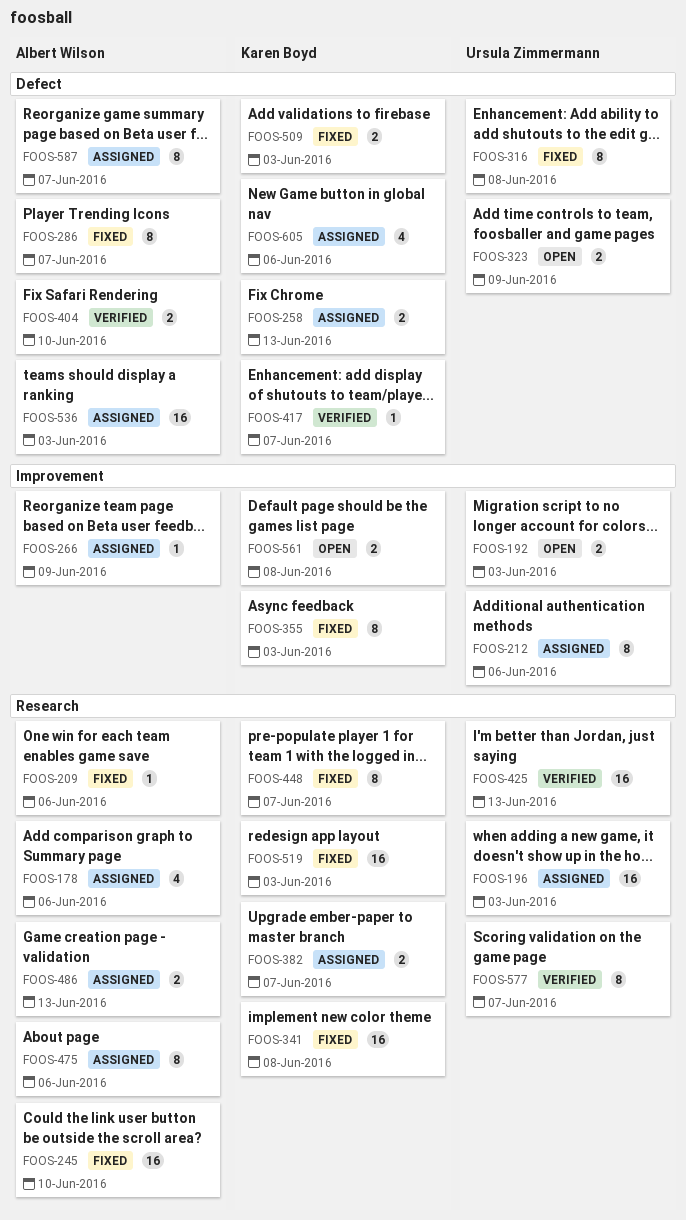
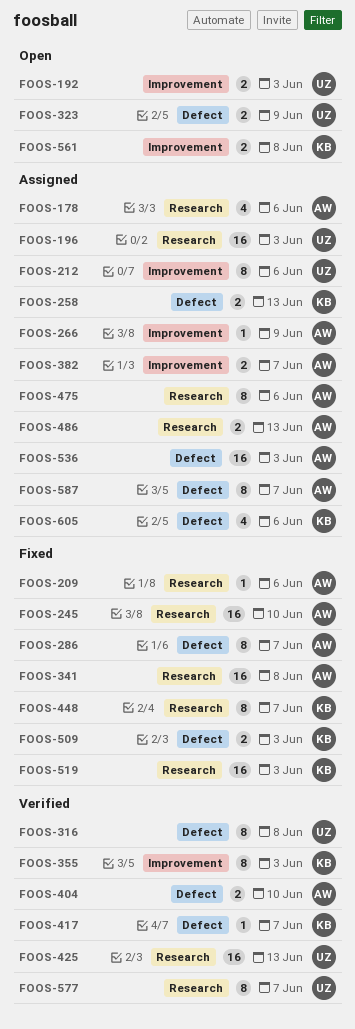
FOOS-316, status: Fixed -> Verified
FOOS-341, owner: Karen Boyd -> Albert Wilson
FOOS-355, status: Fixed -> Verified
FOOS-382, owner: Karen Boyd -> Albert Wilson
FOOS-382, label: Research -> Improvement

